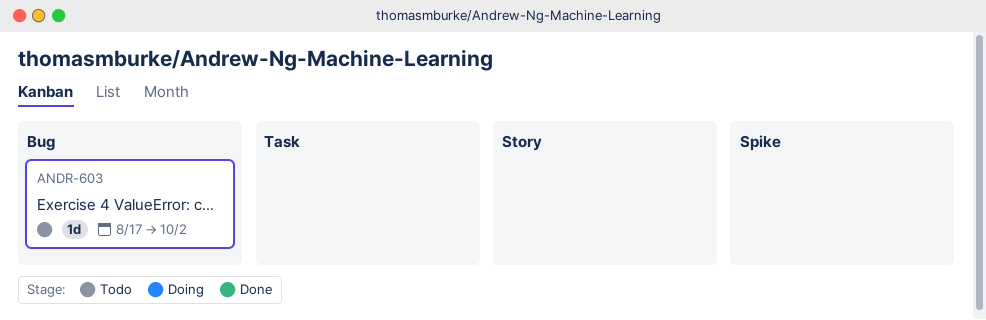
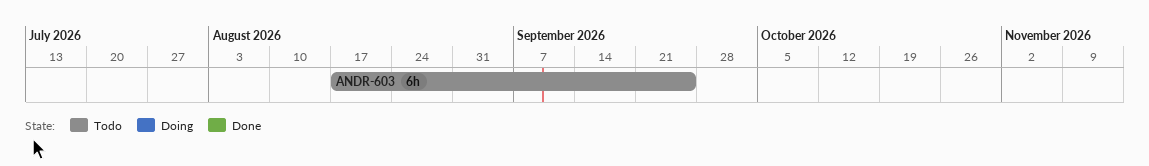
ANDR-603, estimate: 1d -> 6h
ANDR-603, due: Oct 2 -> Sep 25

